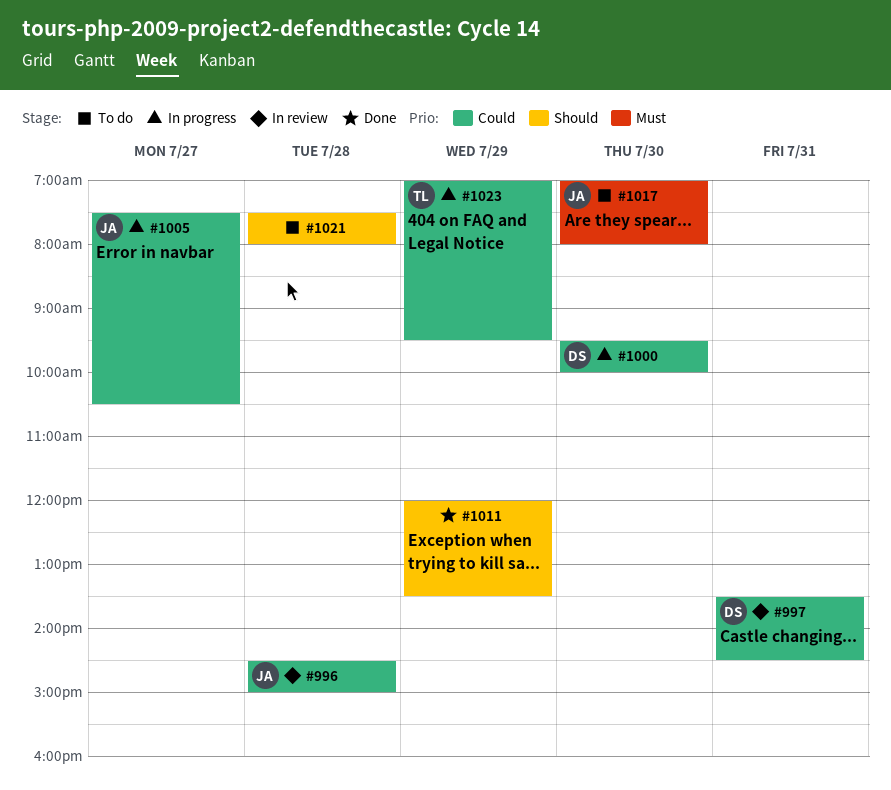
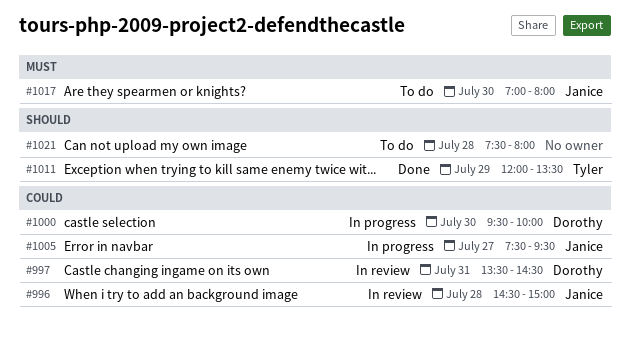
#1005, ends: 10:30 -> 09:30
#1011, owner: none -> Tyler
#1023: present -> none

